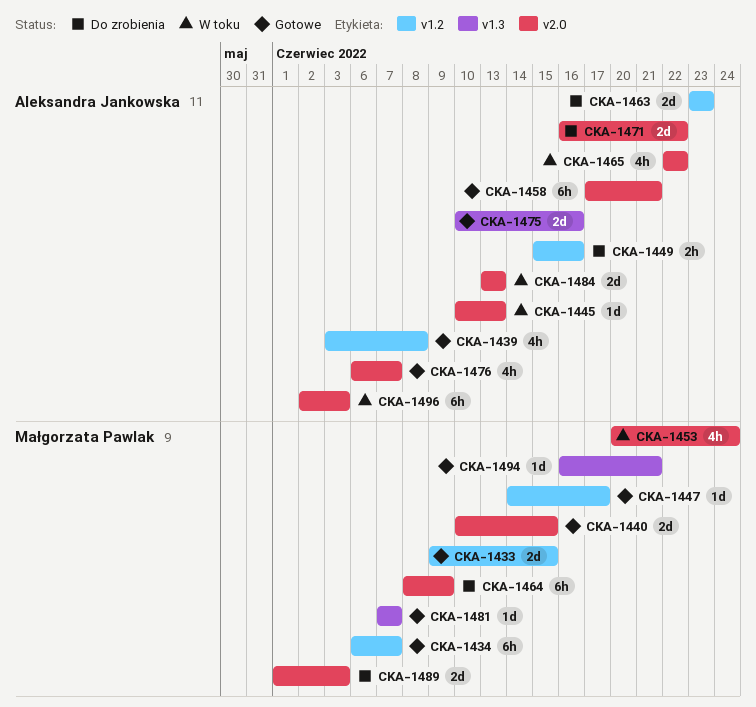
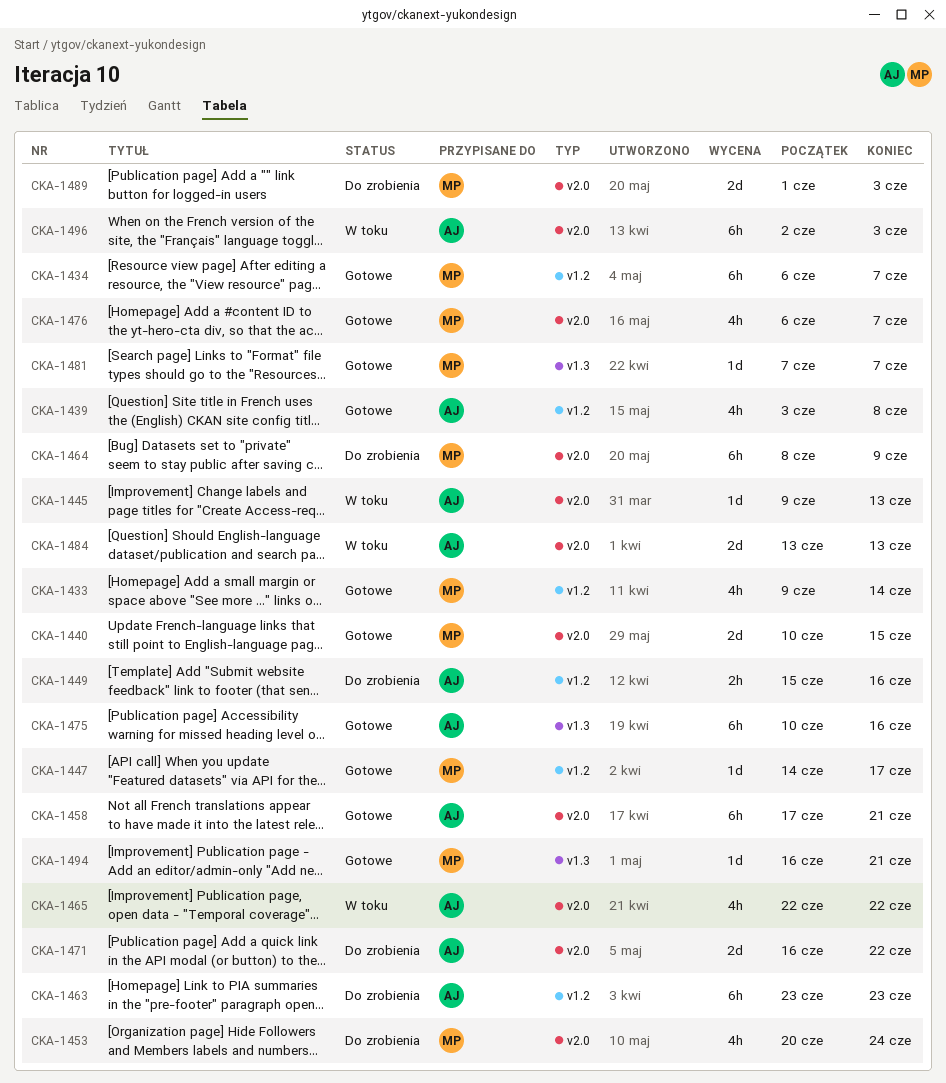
CKA-1433, estimate: 2d -> 4h
CKA-1433, due: Jun 15 -> Jun 14
CKA-1445, start: Jun 10 -> Jun 9
CKA-1453, status: W toku -> Do zrobienia
CKA-1463, estimate: 2d -> 6h
CKA-1475, estimate: 2d -> 6h
CKA-1476, owner: Aleksandra Jankowska -> Małgorzata Pawlak

